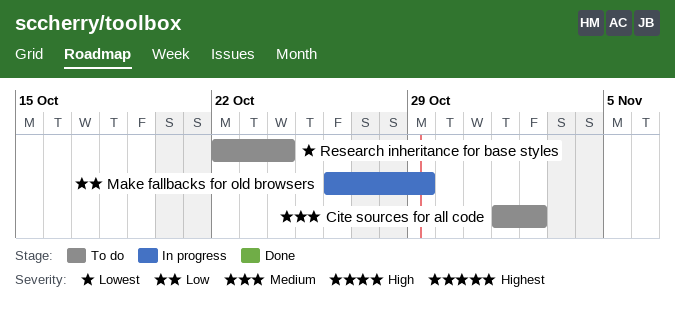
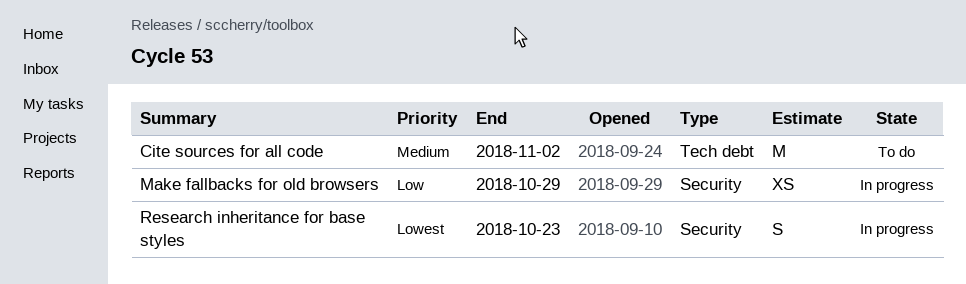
Research inheritance for base styles, status: To do -> In progress
Research inheritance for base styles, due: Oct 24 -> Oct 23

